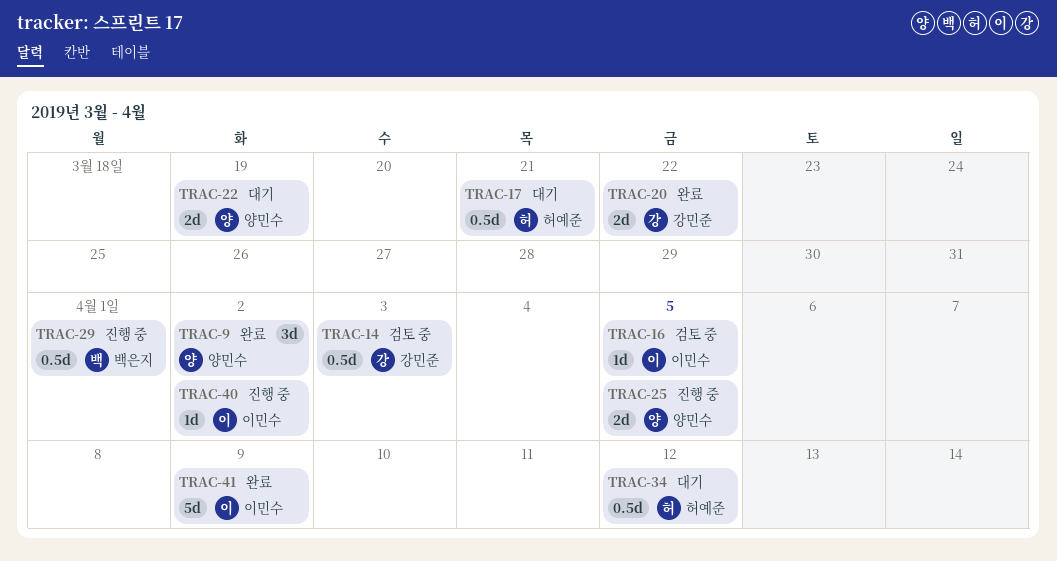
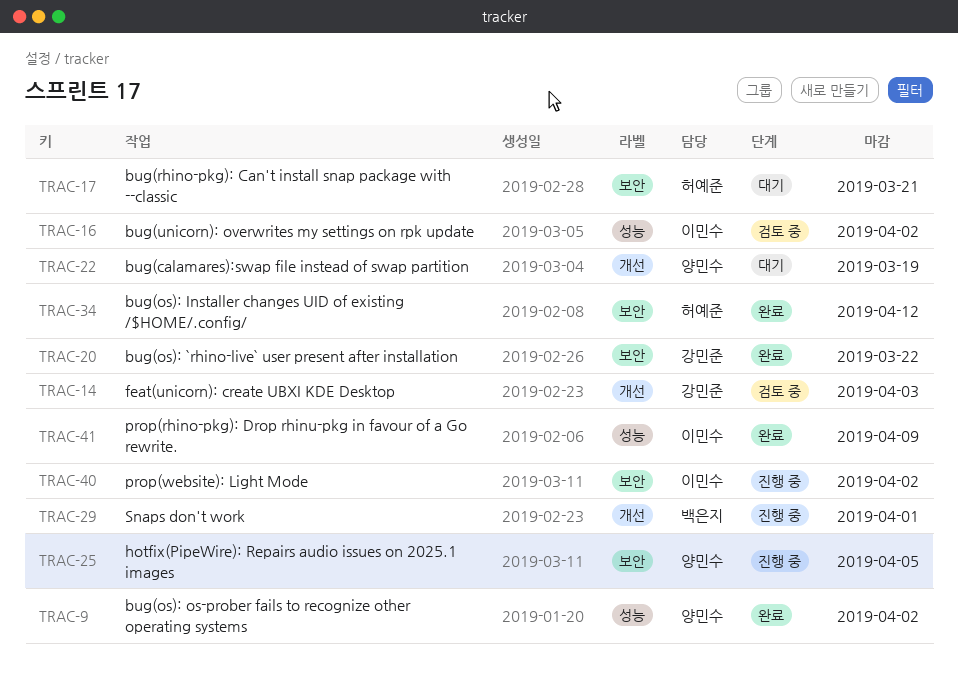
TRAC-16, due: Apr 5 -> Apr 2
TRAC-34, status: 대기 -> 완료

